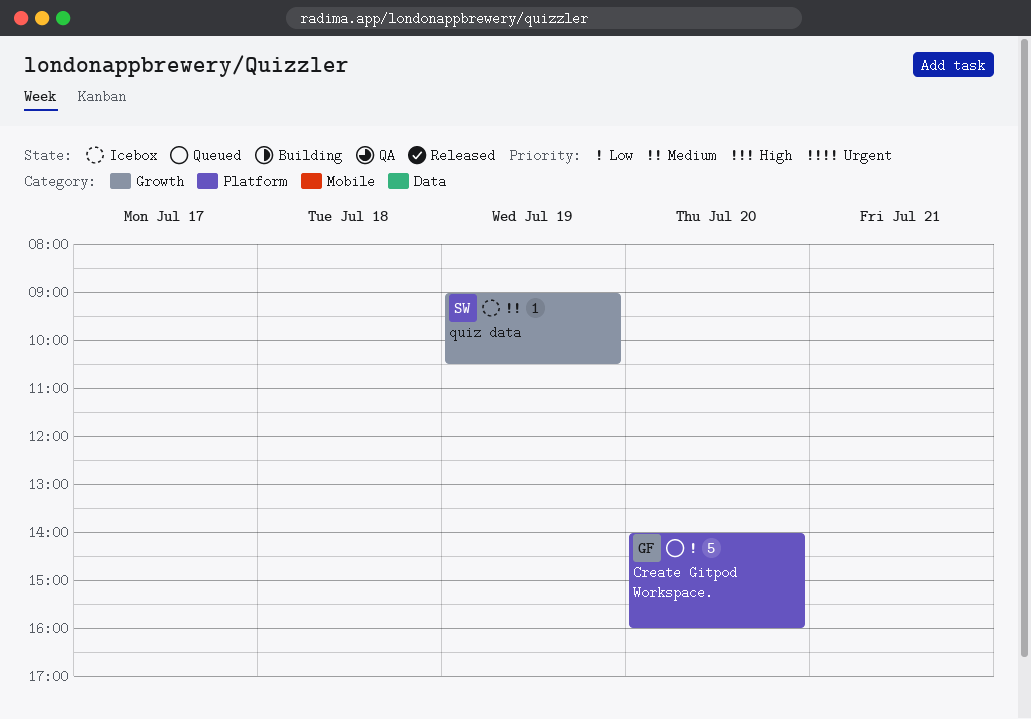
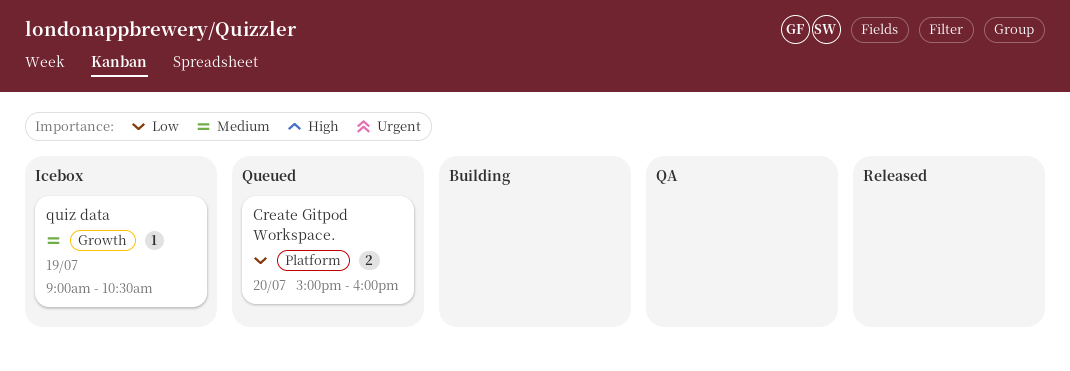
Create Gitpod Workspace., estimate: 5 -> 2
Create Gitpod Workspace., begins: 14:00 -> 15:00

